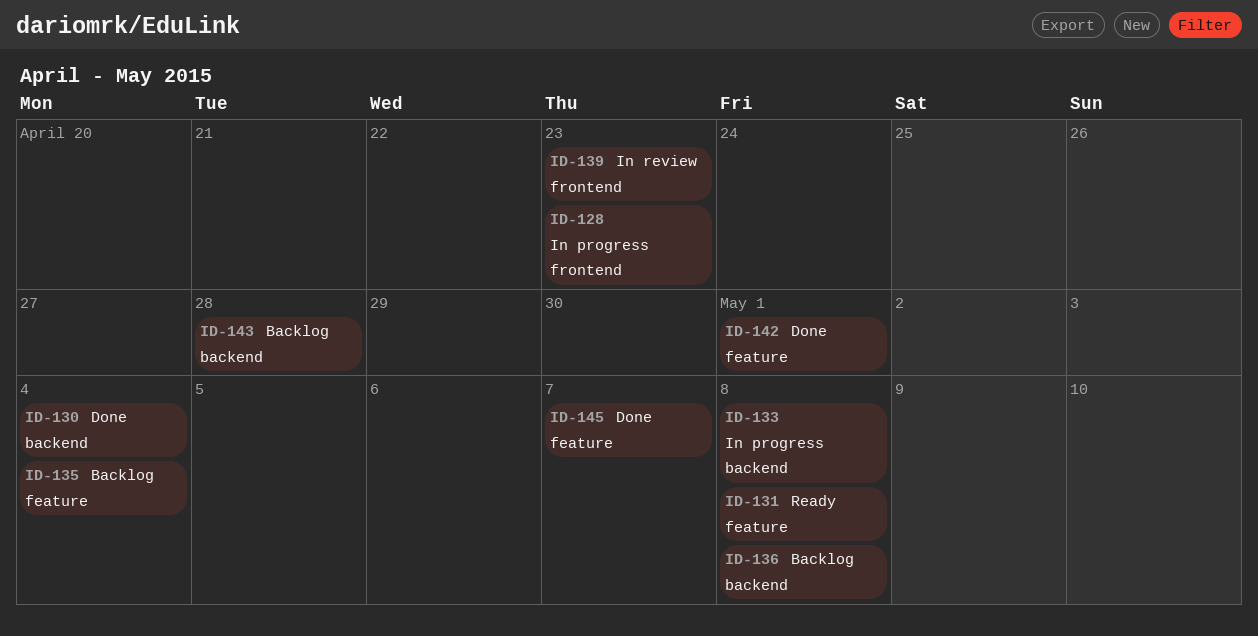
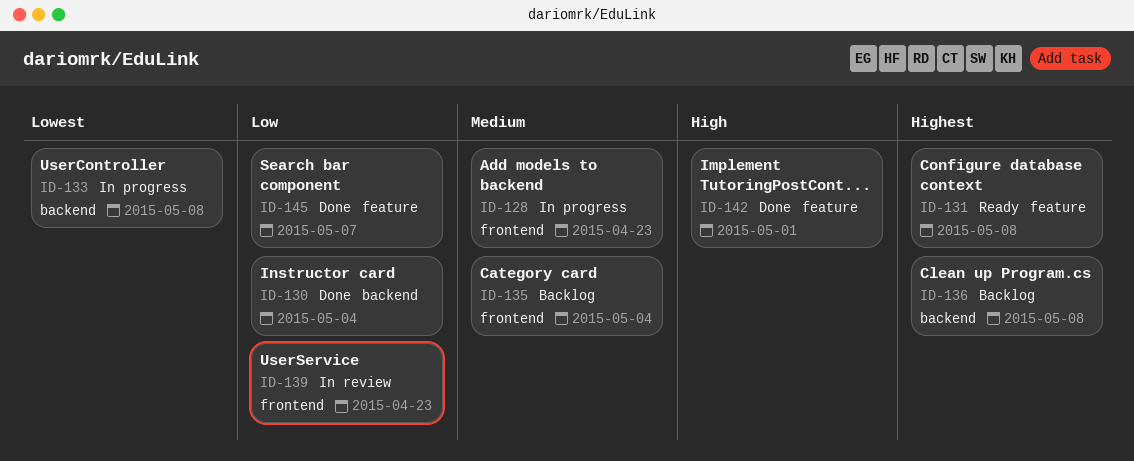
ID-135, label: feature -> frontend
ID-143: present -> none

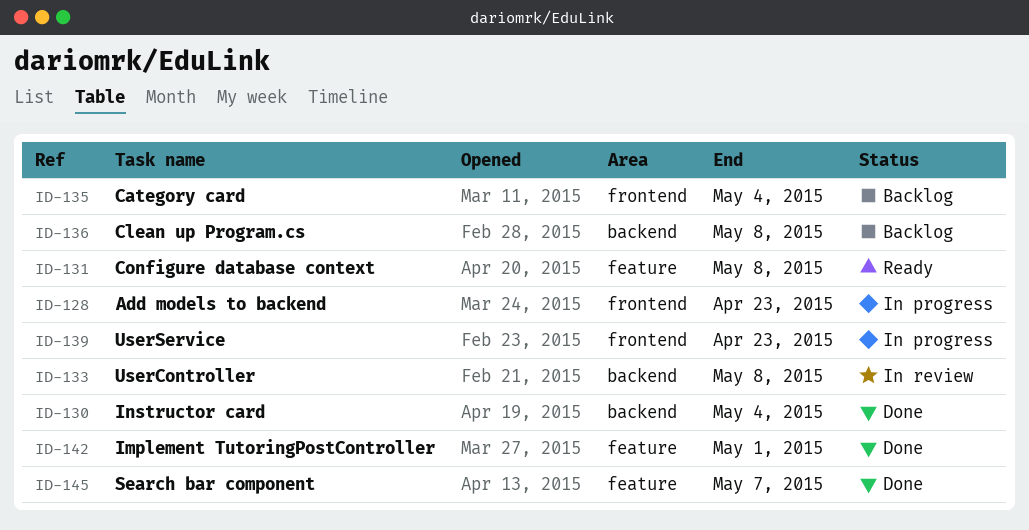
ID-133, status: In progress -> In review
ID-139, status: In review -> In progress

